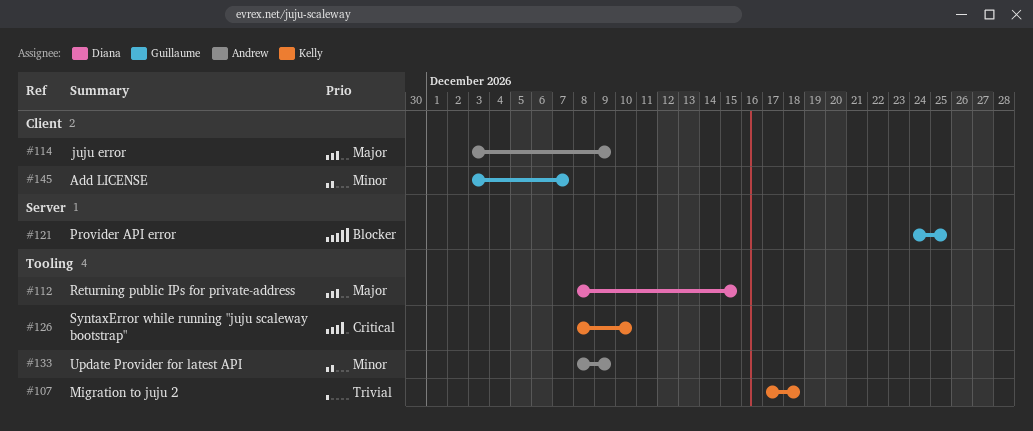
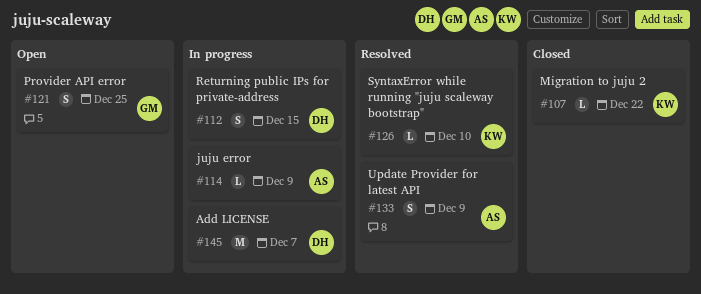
#107, due: Dec 18 -> Dec 22
#145, owner: Guillaume -> Diana

